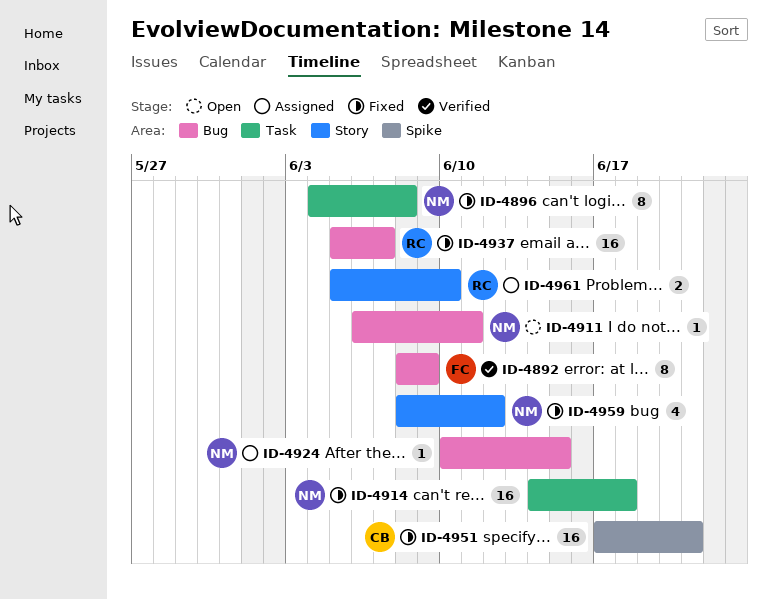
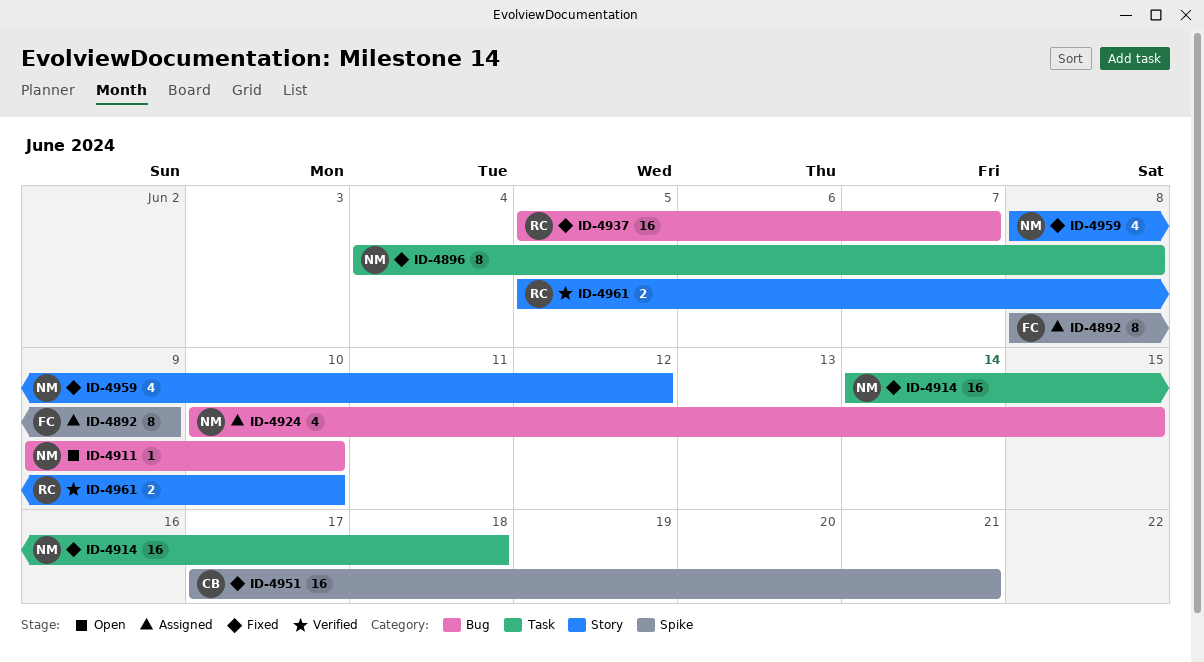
ID-4892, status: Verified -> Assigned
ID-4892, label: Bug -> Spike
ID-4911, start: Jun 6 -> Jun 9
ID-4911, due: Jun 11 -> Jun 10
ID-4924, estimate: 1 -> 4
ID-4961, status: Assigned -> Verified

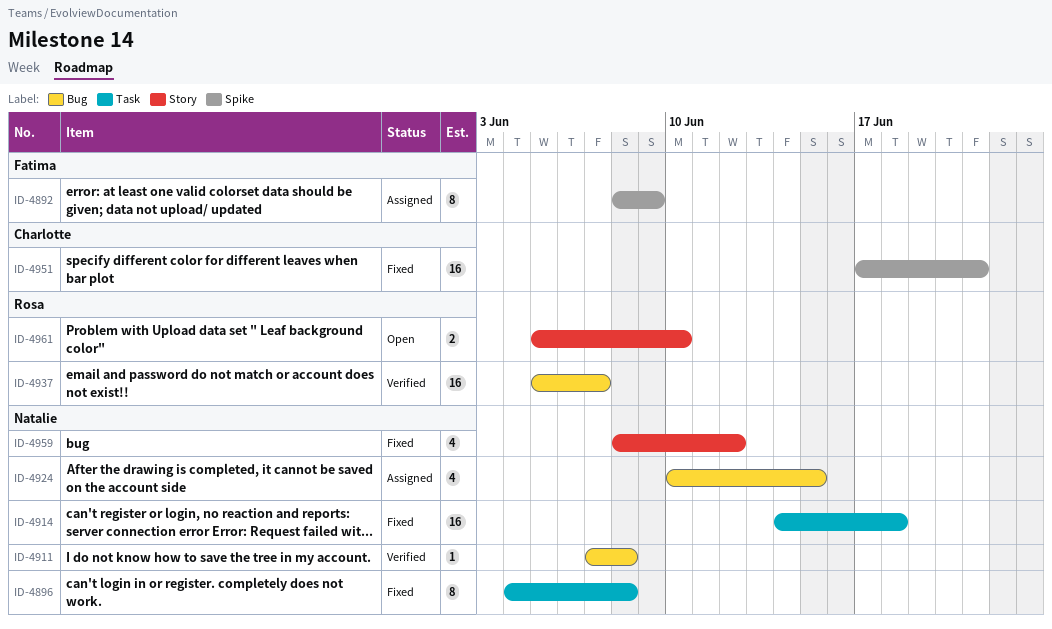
ID-4911, status: Open -> Verified
ID-4911, start: Jun 9 -> Jun 7
ID-4911, due: Jun 10 -> Jun 8
ID-4937, status: Fixed -> Verified
ID-4961, status: Verified -> Open

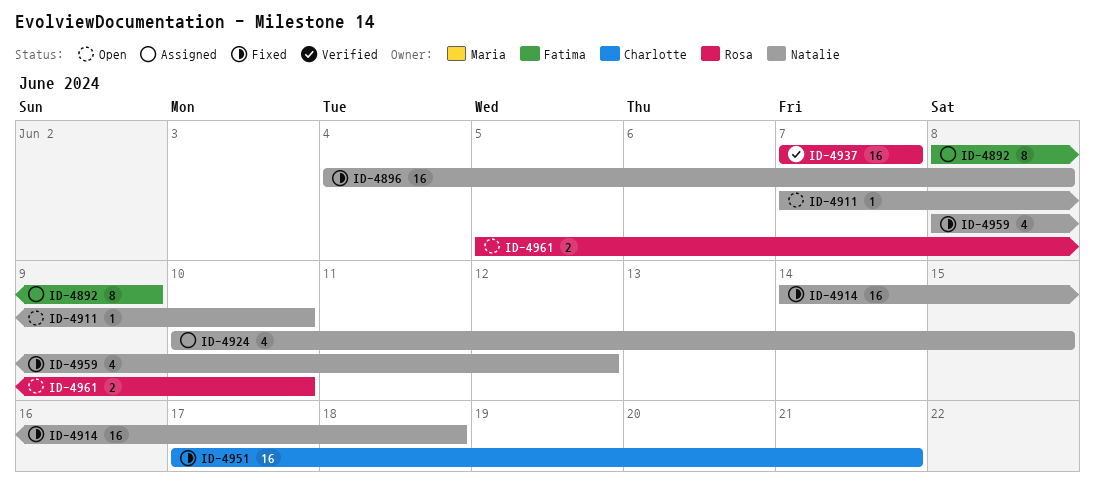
ID-4896, estimate: 8 -> 16
ID-4911, status: Verified -> Open
ID-4911, due: Jun 8 -> Jun 10
ID-4937, start: Jun 5 -> Jun 7

